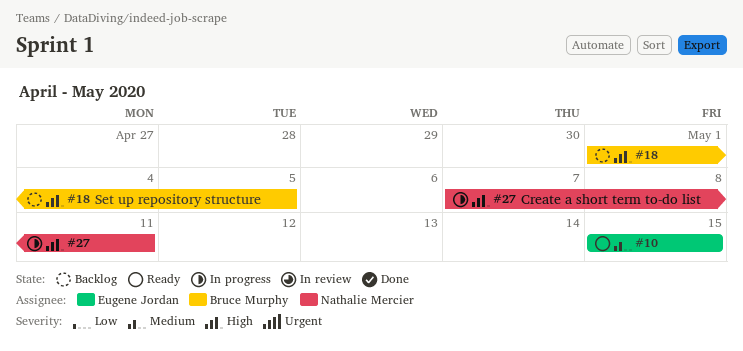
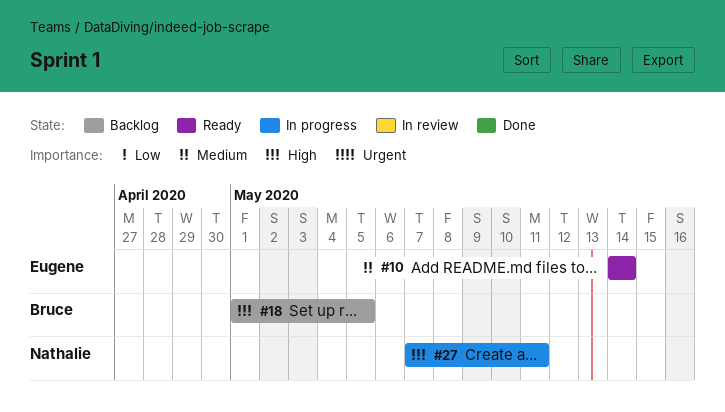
#10, start: May 15 -> May 14
#10, due: May 15 -> May 14

